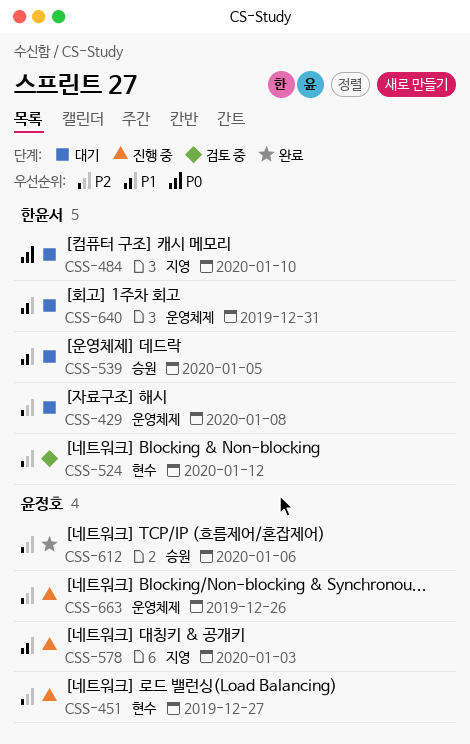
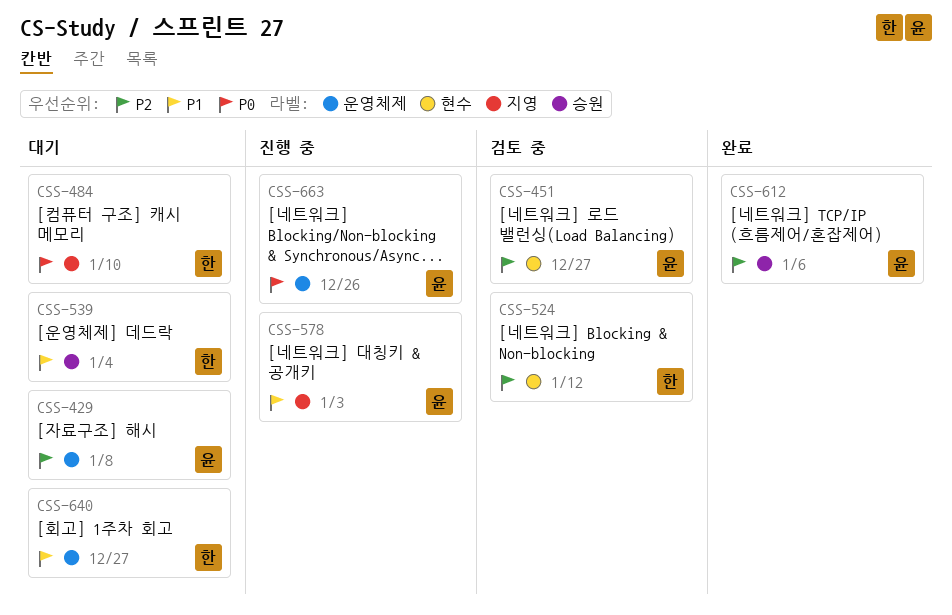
CSS-429, owner: 한윤서 -> 윤정호
CSS-451, status: 진행 중 -> 검토 중
CSS-539, due: Jan 5 -> Jan 4
CSS-640, due: Dec 31 -> Dec 27
CSS-663, priority: P2 -> P0

